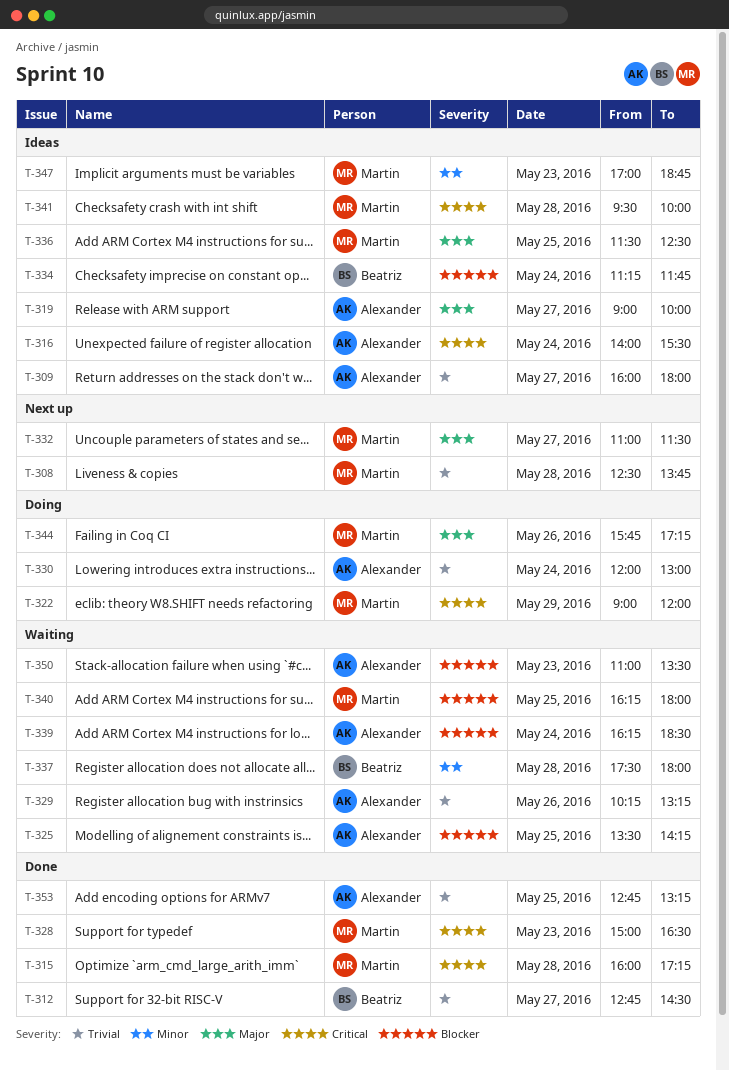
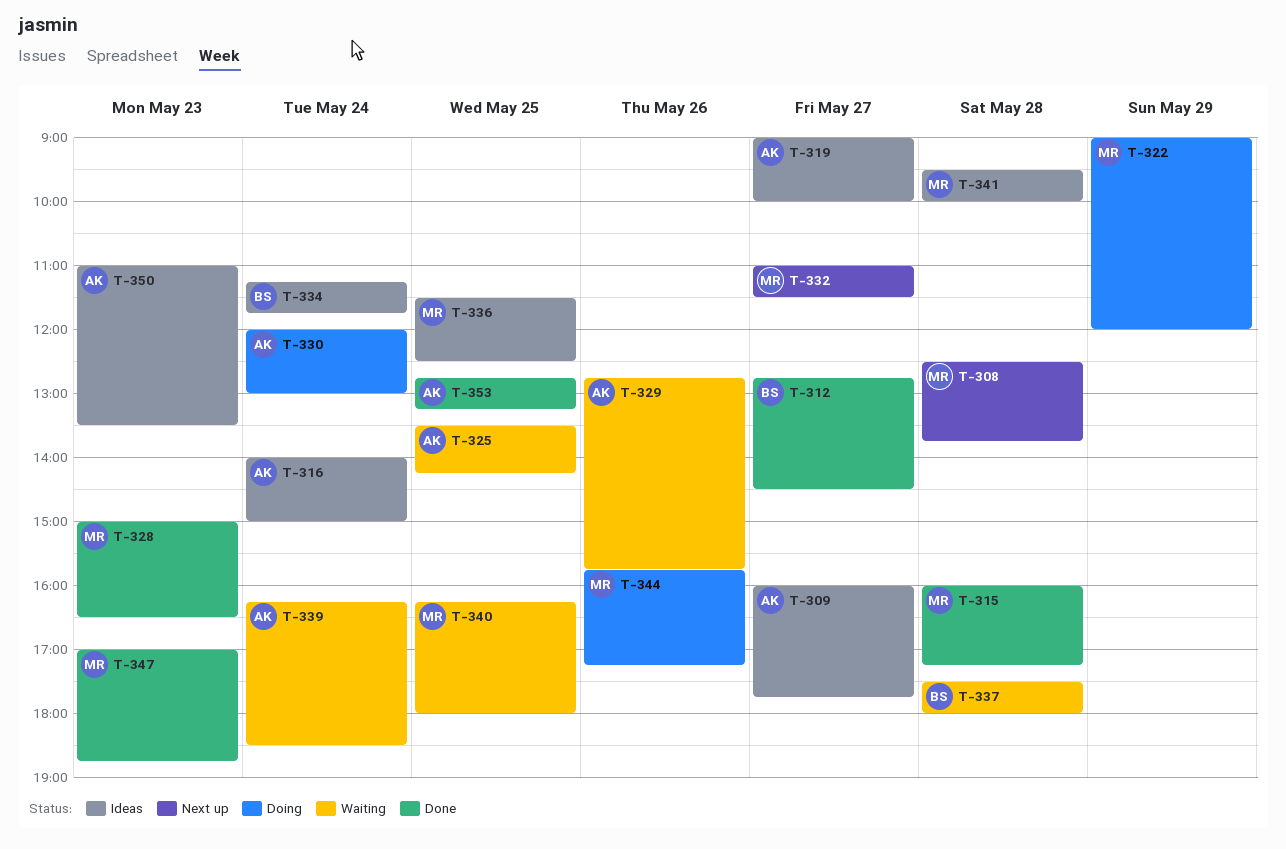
T-309, ends: 18:00 -> 17:45
T-316, ends: 15:30 -> 15:00
T-329, begins: 10:15 -> 12:45
T-329, ends: 13:15 -> 15:45
T-347, status: Ideas -> Done
T-350, status: Waiting -> Ideas

